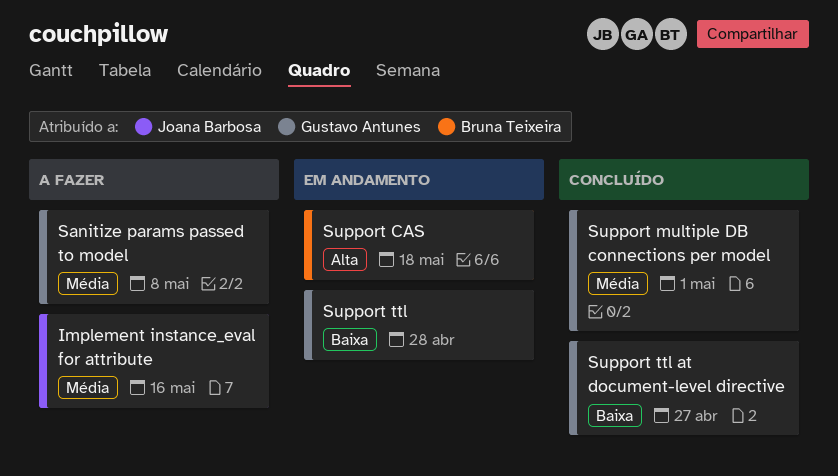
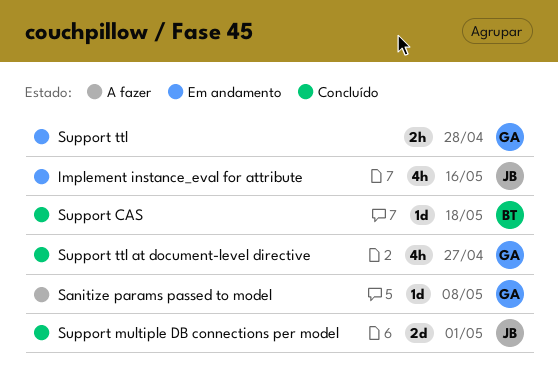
Implement instance_eval for attribute, status: A fazer -> Em andamento
Support CAS, status: Em andamento -> Concluído
Support multiple DB connections per model, owner: Gustavo Antunes -> Joana Barbosa

